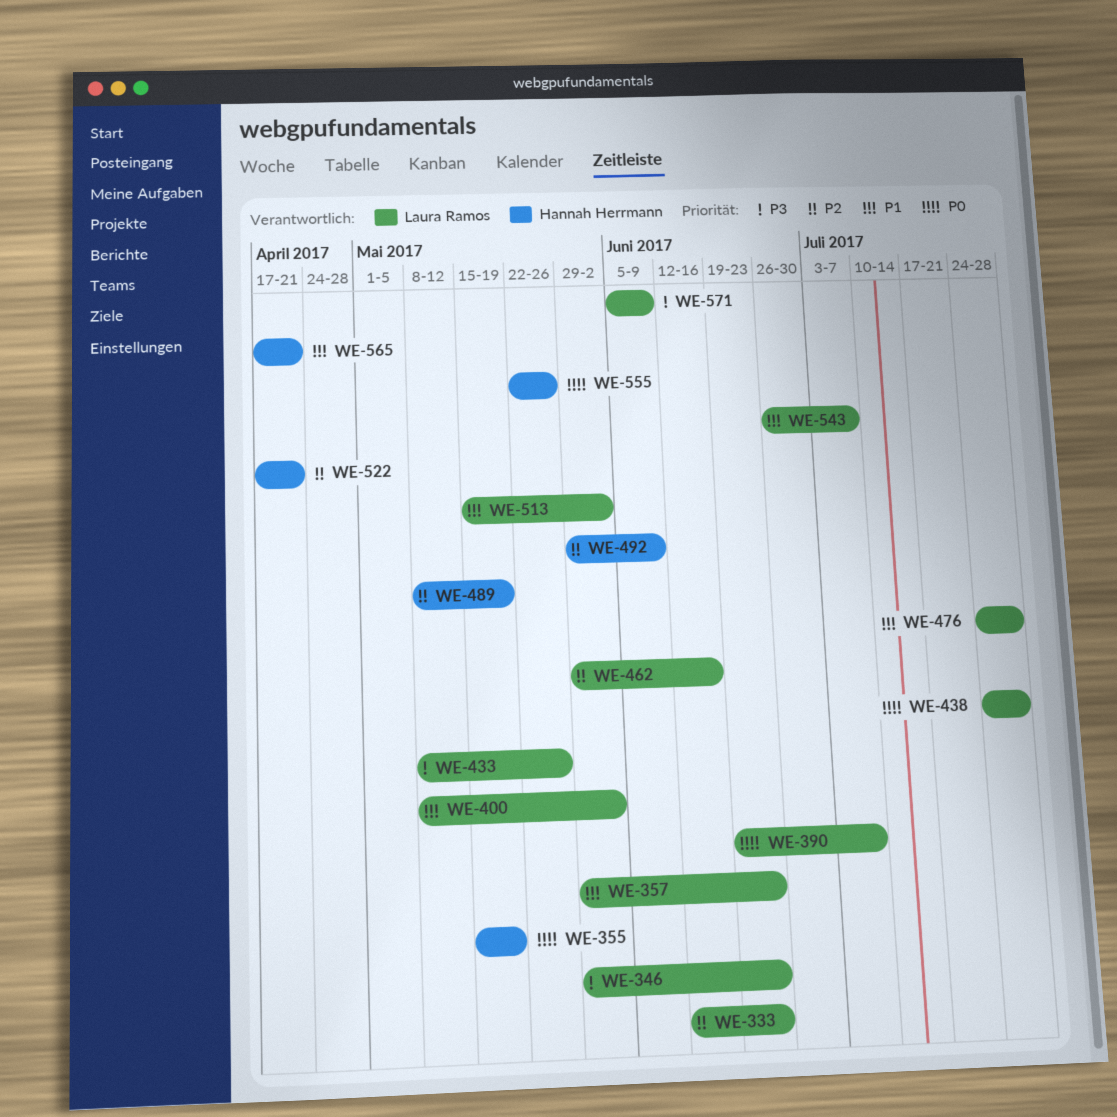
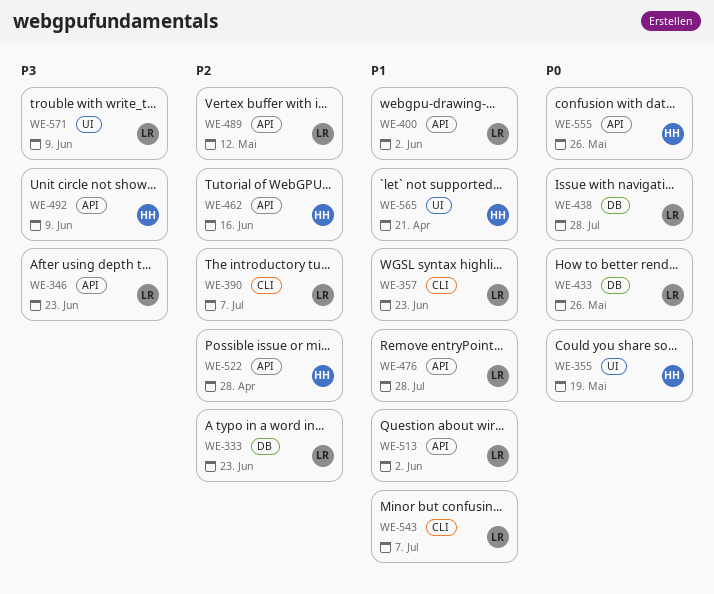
WE-390, priority: P0 -> P2
WE-433, priority: P3 -> P0
WE-462, owner: Laura Ramos -> Hannah Herrmann
WE-489, owner: Hannah Herrmann -> Laura Ramos
WE-489, due: May 19 -> May 12
WE-492, priority: P2 -> P3
WE-522, due: Apr 21 -> Apr 28

